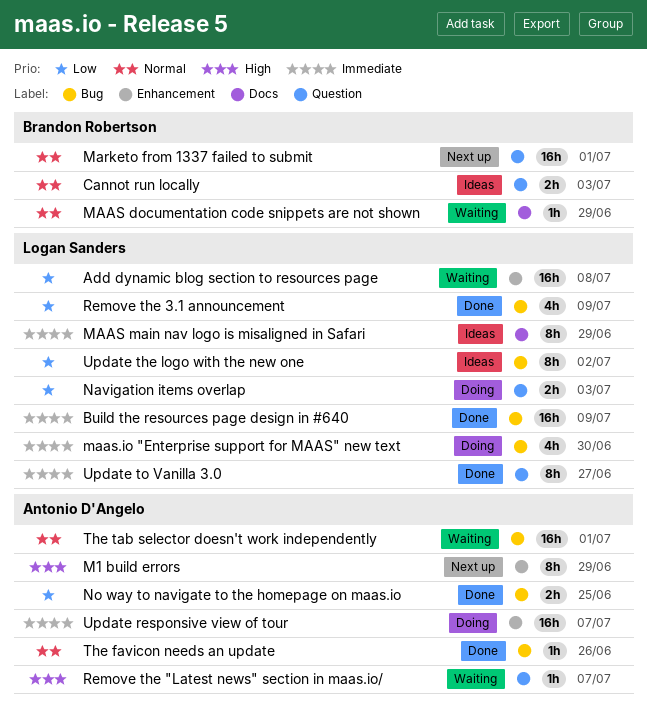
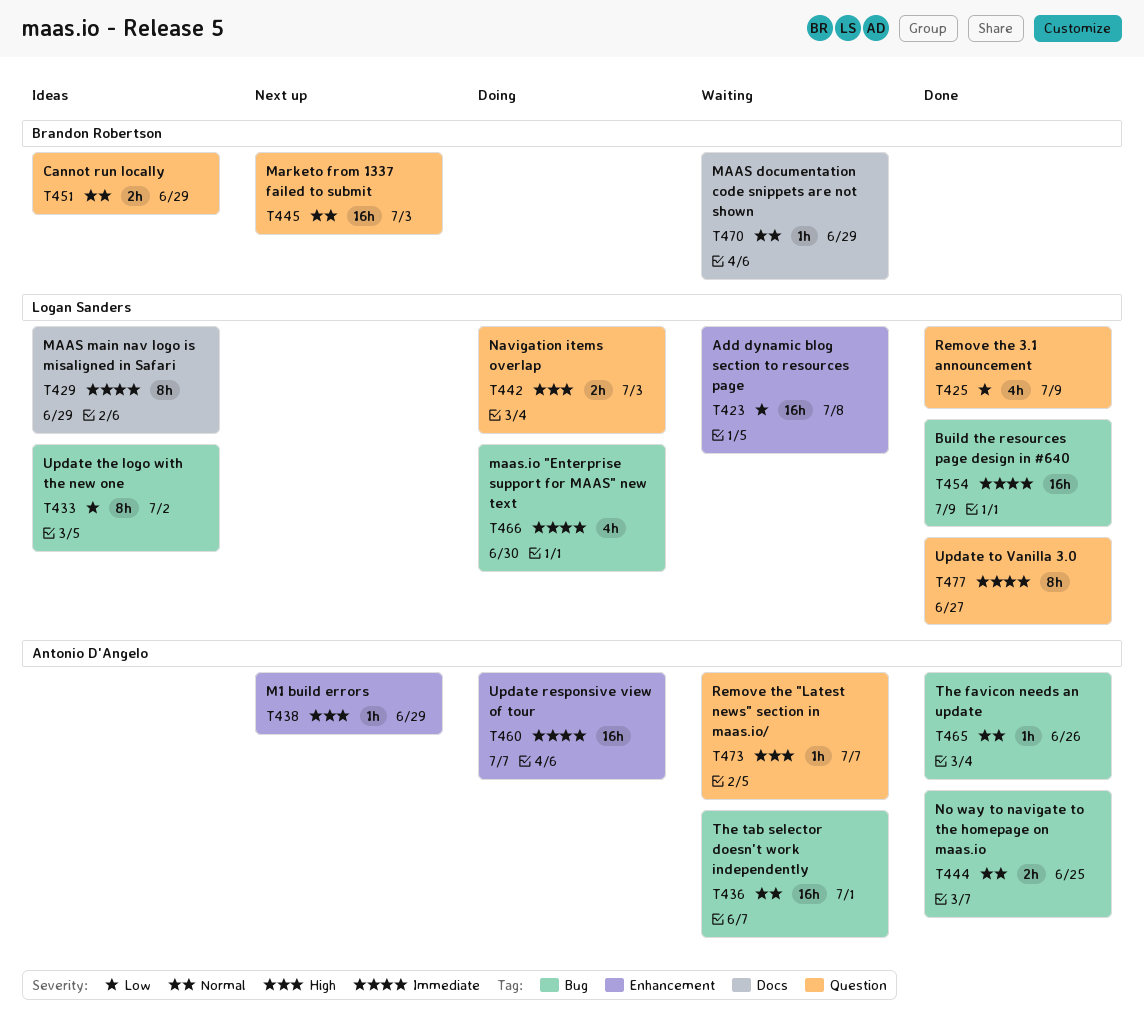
Cannot run locally, due: Jul 3 -> Jun 29
M1 build errors, estimate: 8h -> 1h
Marketo from 1337 failed to submit, due: Jul 1 -> Jul 3
Navigation items overlap, priority: Low -> High
No way to navigate to the homepage on maas.io, priority: Low -> Normal
Remove the 3.1 announcement, label: Bug -> Question

